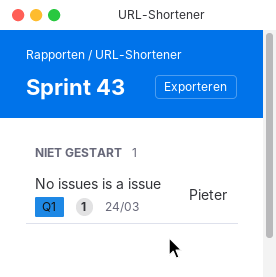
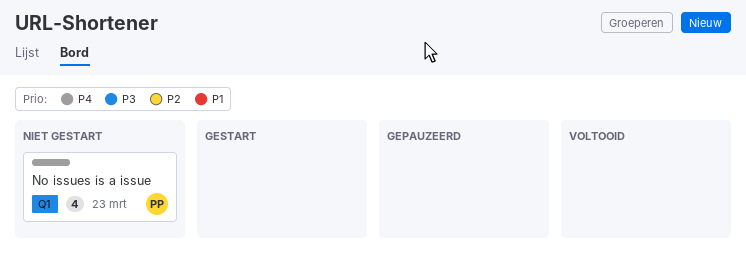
No issues is a issue, estimate: 1 -> 4
No issues is a issue, due: Mar 24 -> Mar 23

